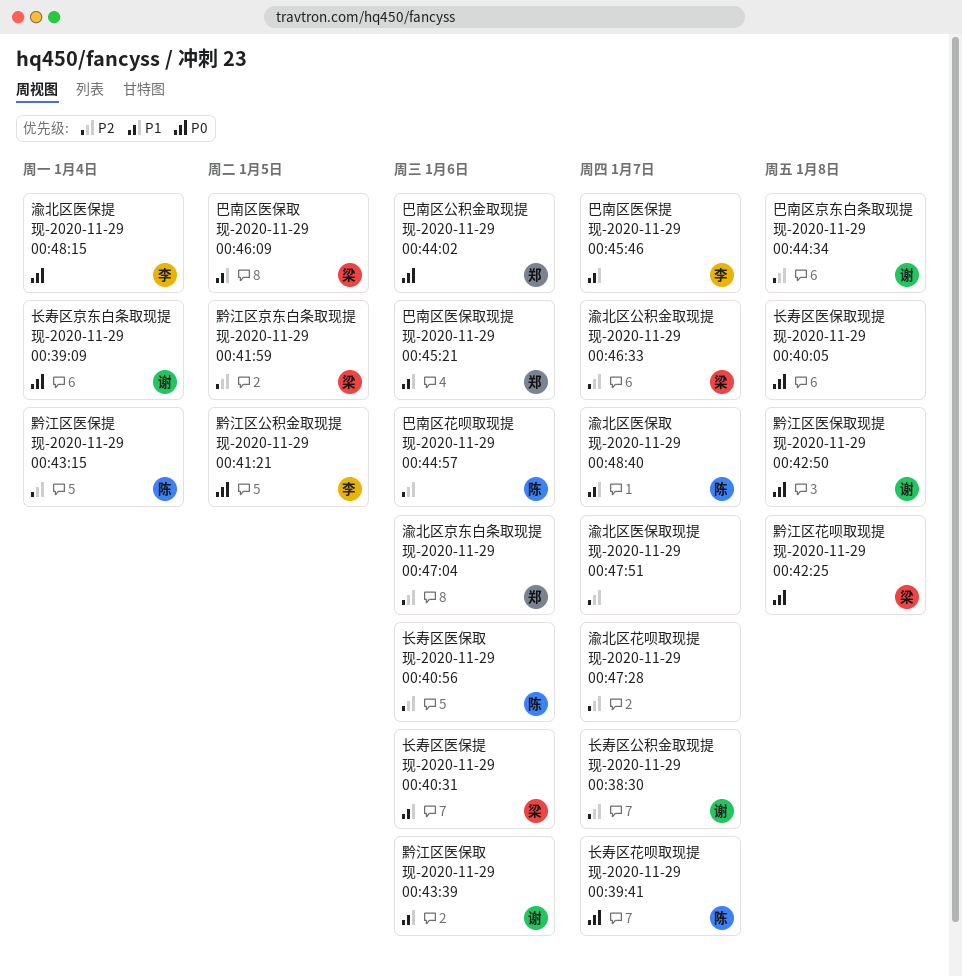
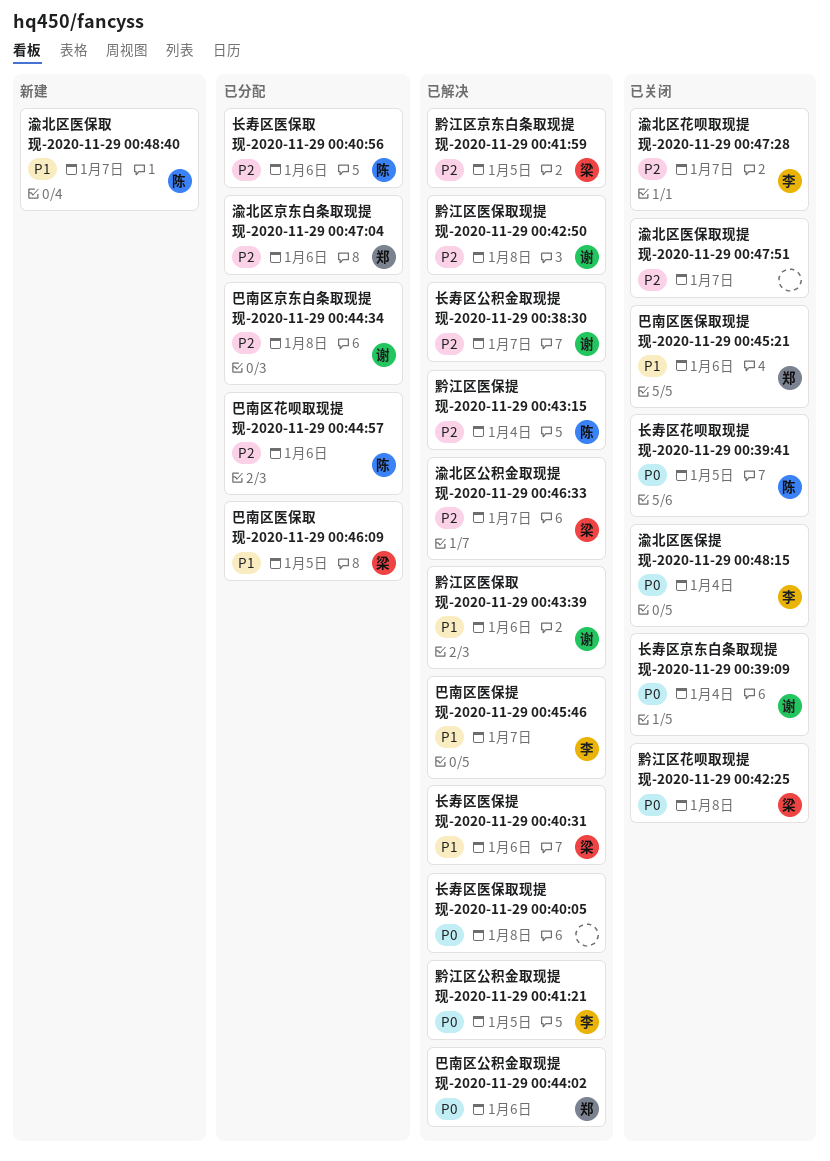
渝北区花呗取现提现-2020-11-29 00:47:28, owner: none -> 李
长寿区花呗取现提现-2020-11-29 00:39:41, due: Jan 7 -> Jan 5
黔江区医保取现提现-2020-11-29 00:42:50, priority: P0 -> P2

